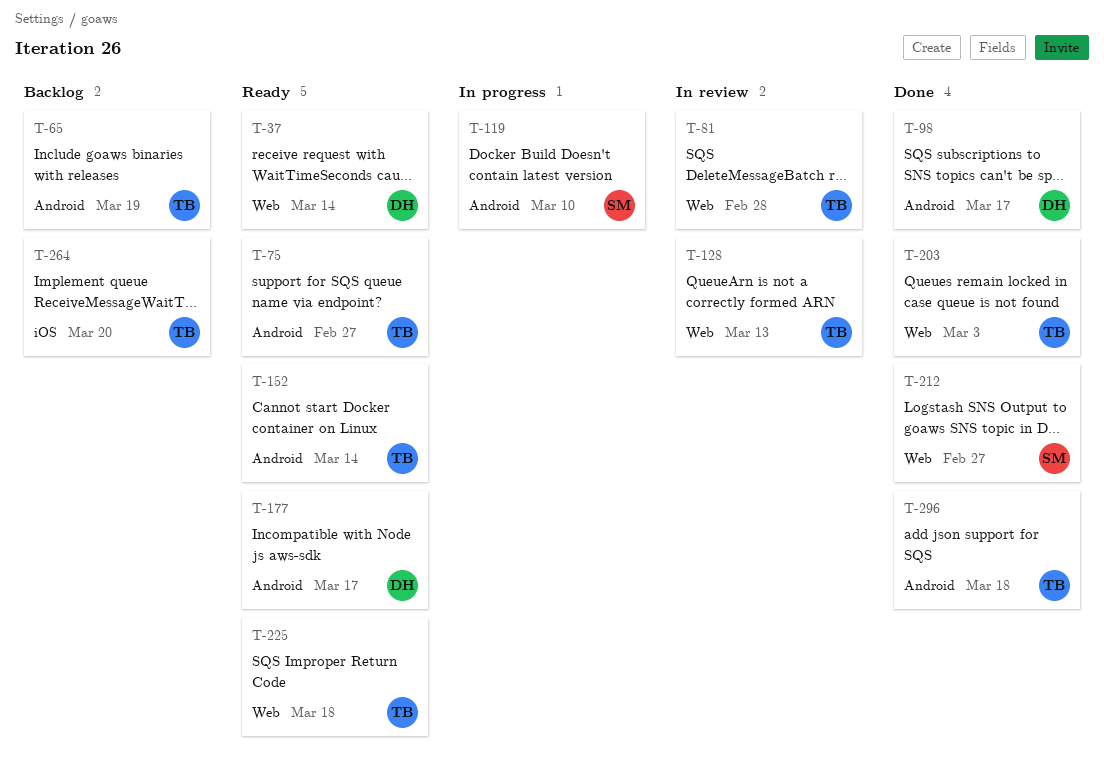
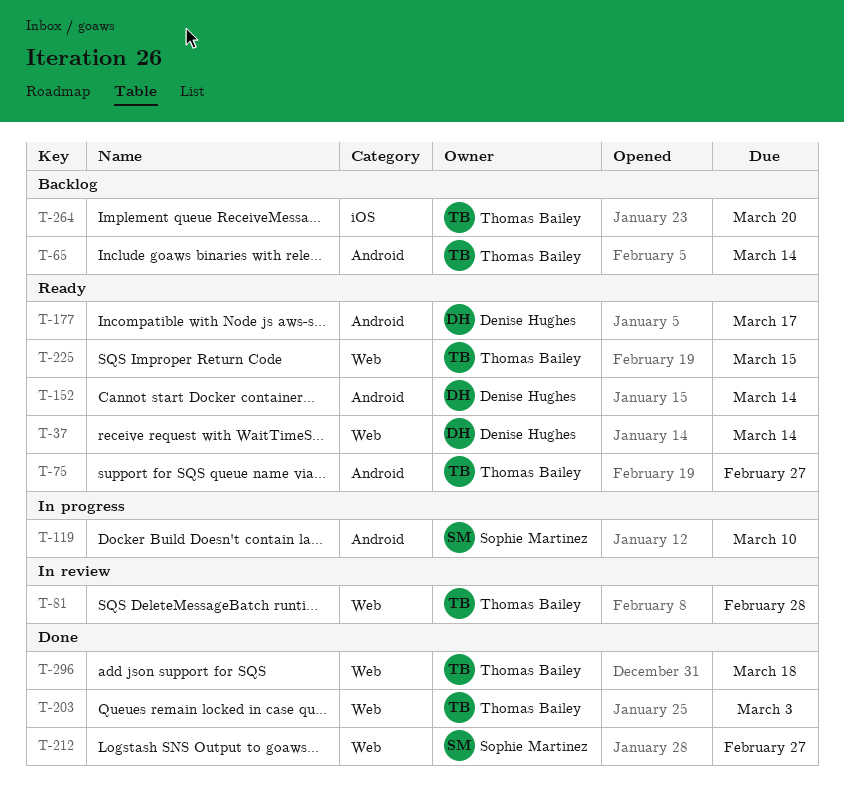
T-65, due: Mar 19 -> Mar 14
T-98: present -> none
T-128: present -> none
T-152, owner: Thomas Bailey -> Denise Hughes
T-225, due: Mar 18 -> Mar 15
T-296, label: Android -> Web

